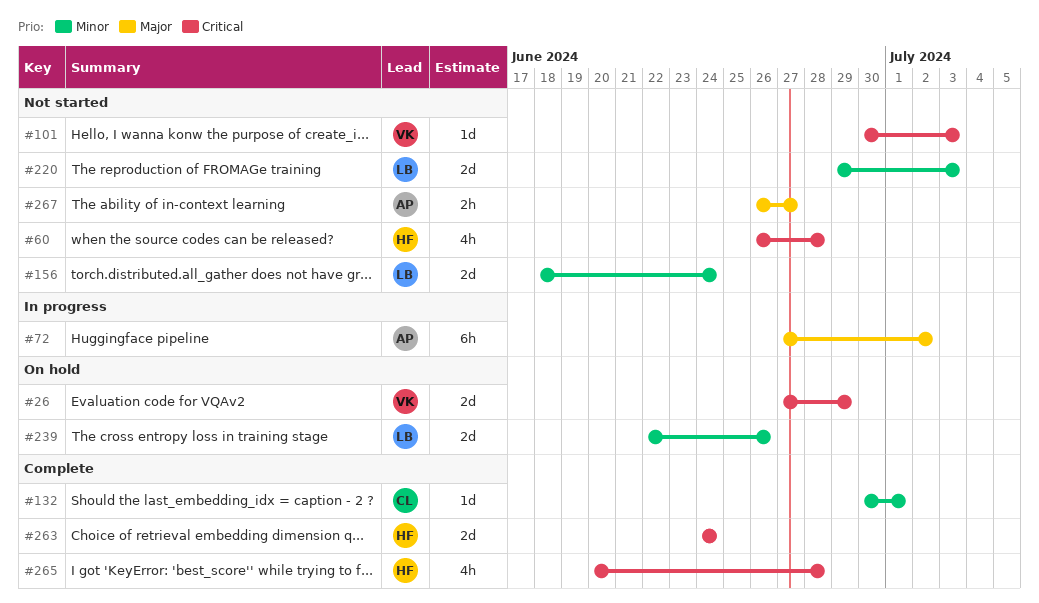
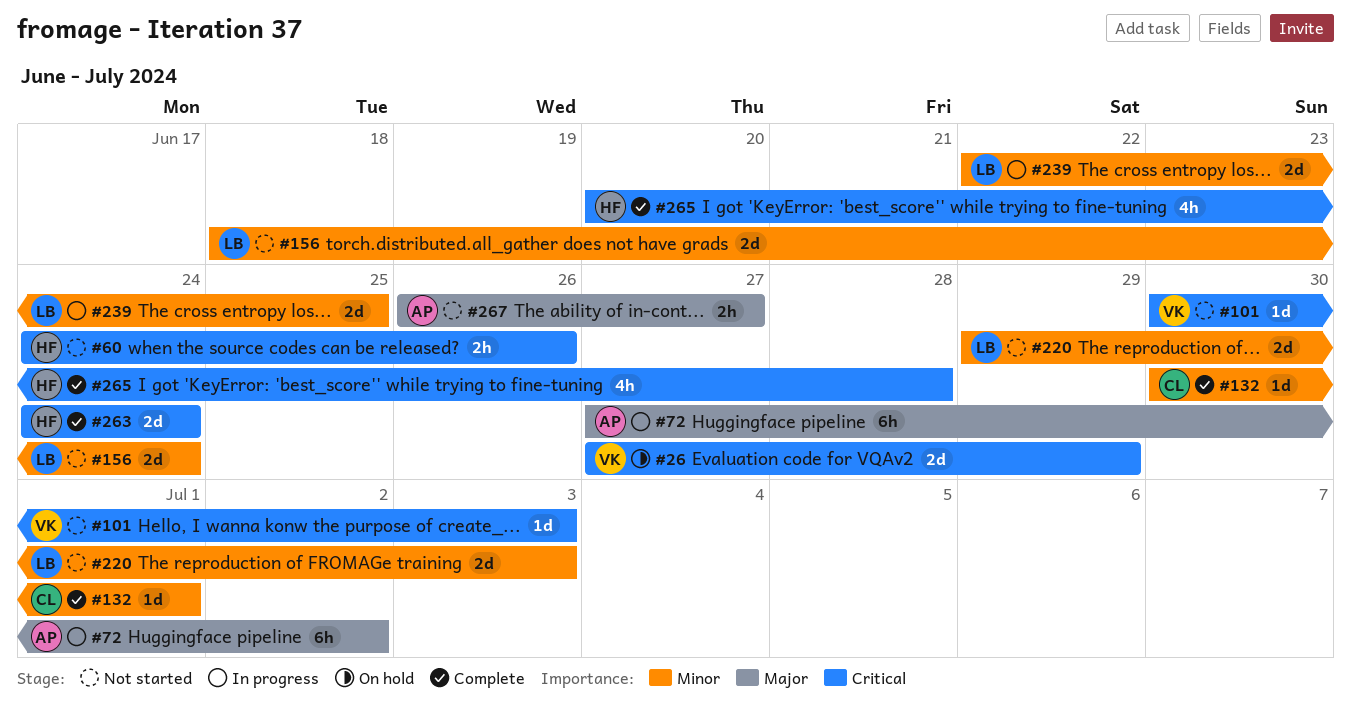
#60, estimate: 4h -> 2h
#60, start: Jun 26 -> Jun 24
#60, due: Jun 28 -> Jun 26
#239, status: On hold -> In progress
#239, due: Jun 26 -> Jun 25

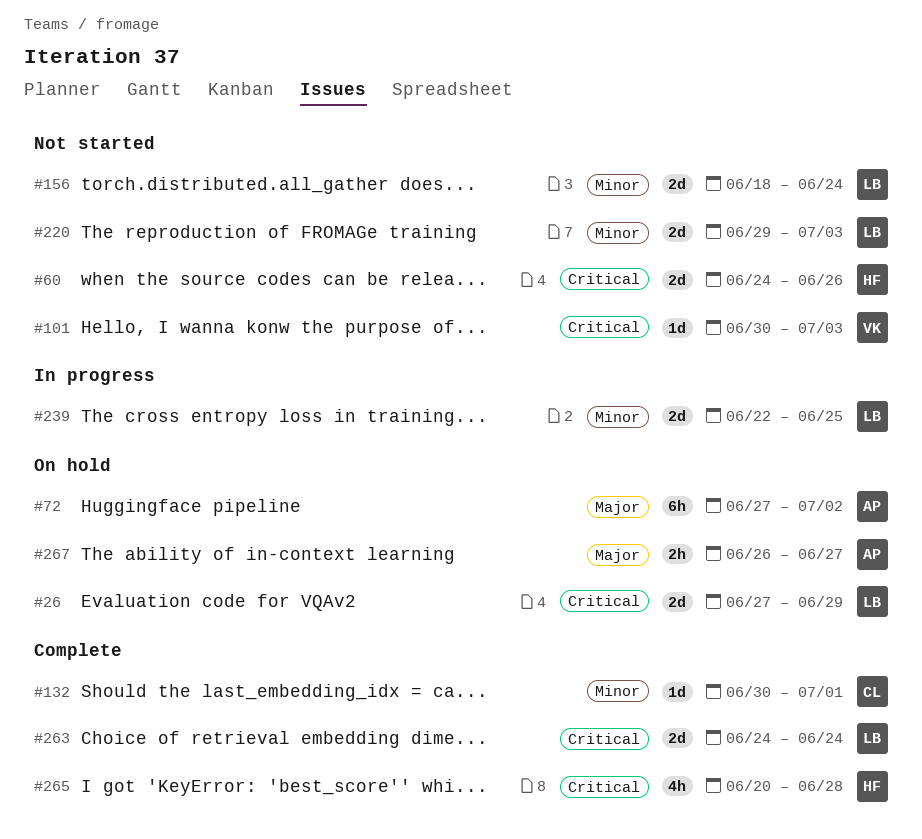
#26, owner: VK -> LB
#60, estimate: 2h -> 2d
#72, status: In progress -> On hold
#263, owner: HF -> LB
#267, status: Not started -> On hold

